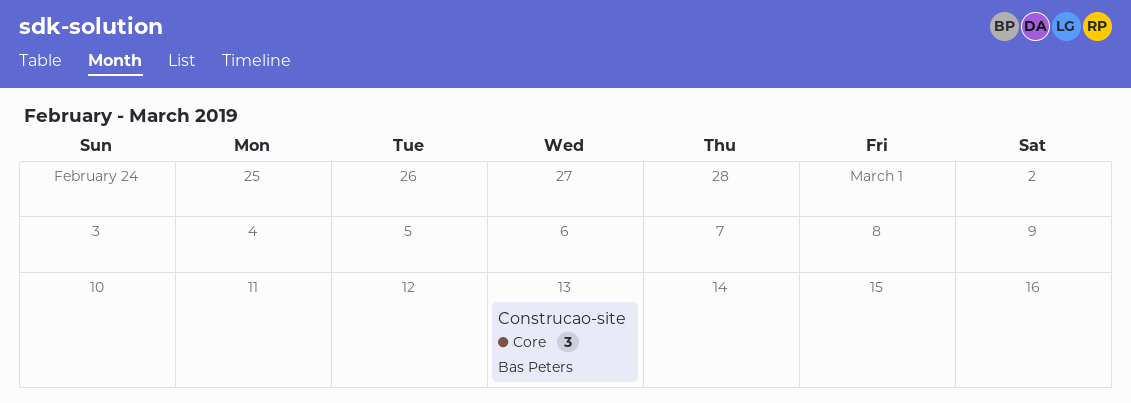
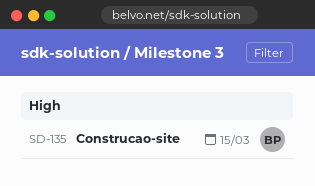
Construcao-site, due: Mar 13 -> Mar 15

